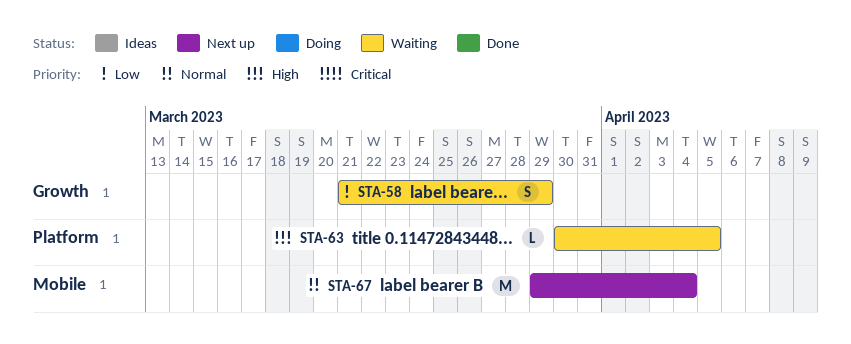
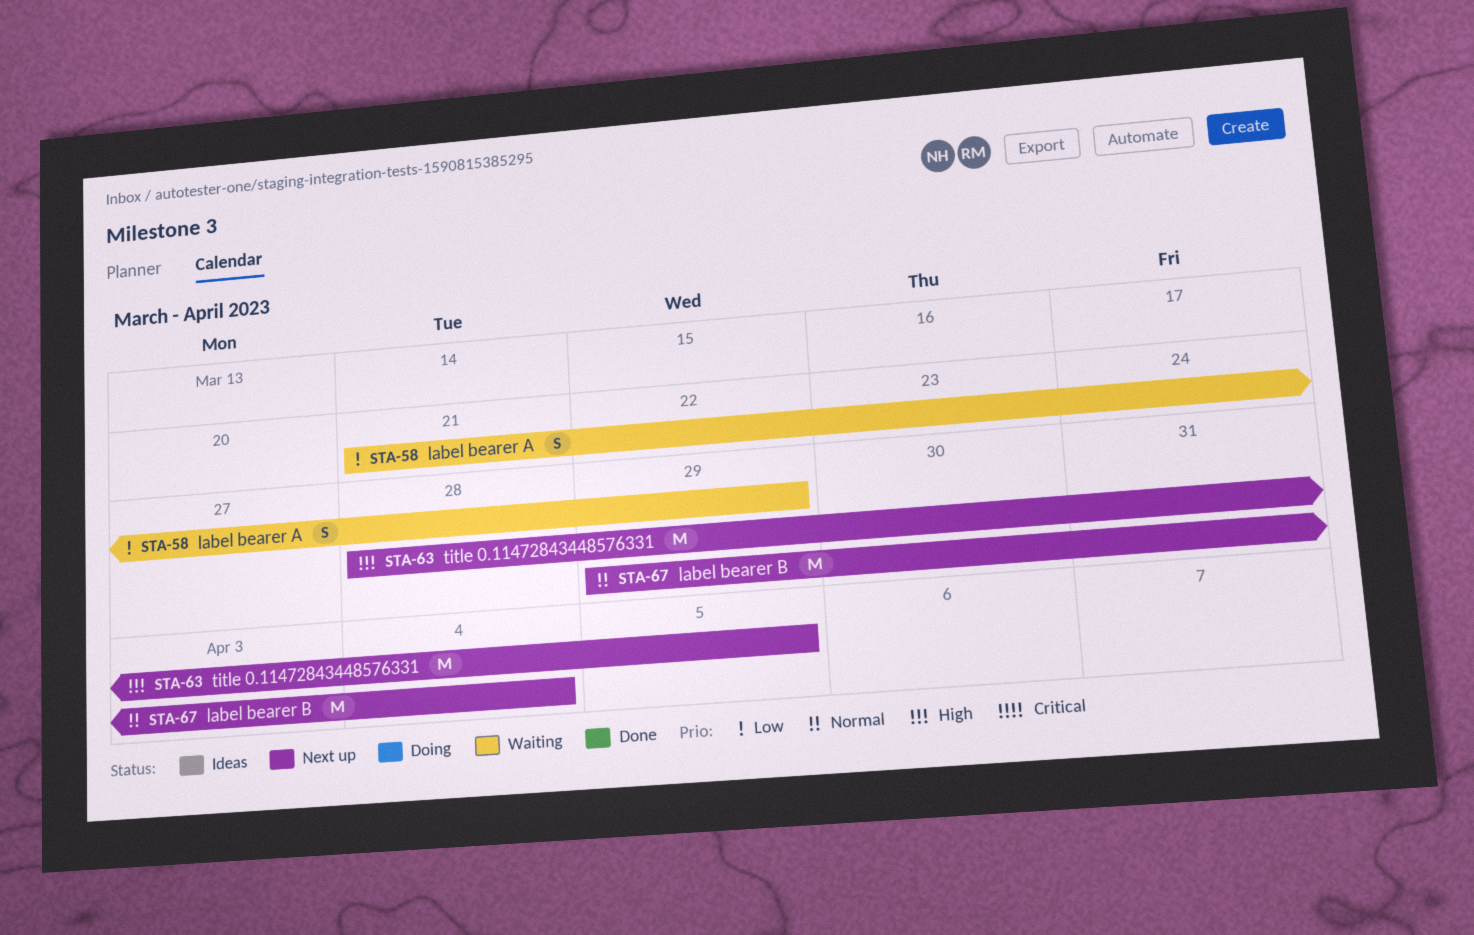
STA-63, status: Waiting -> Next up
STA-63, estimate: L -> M
STA-63, start: Mar 30 -> Mar 28

